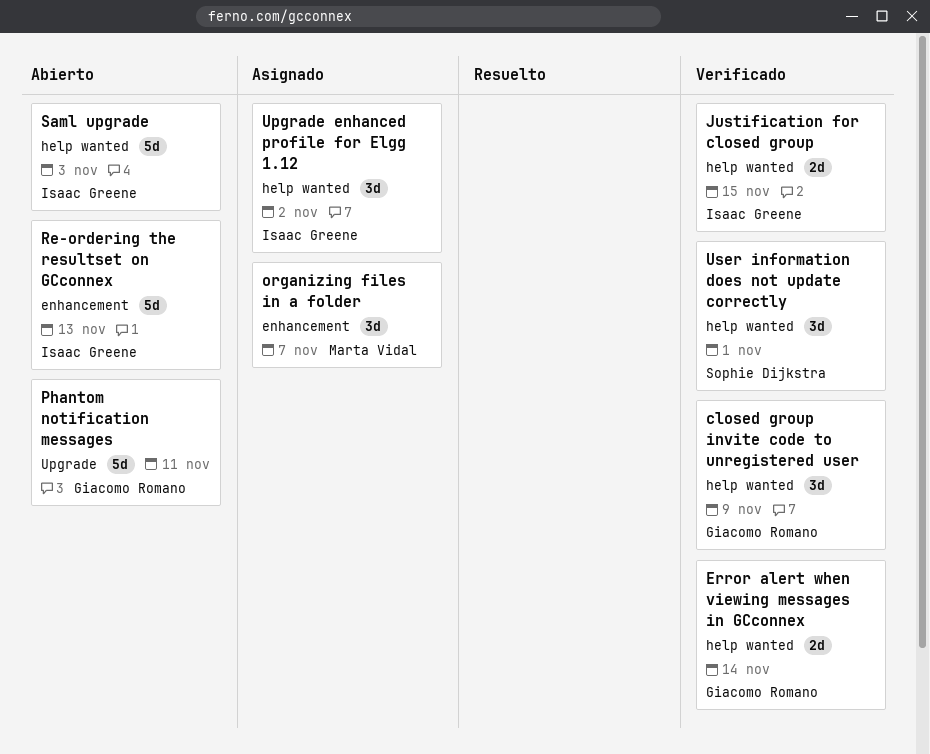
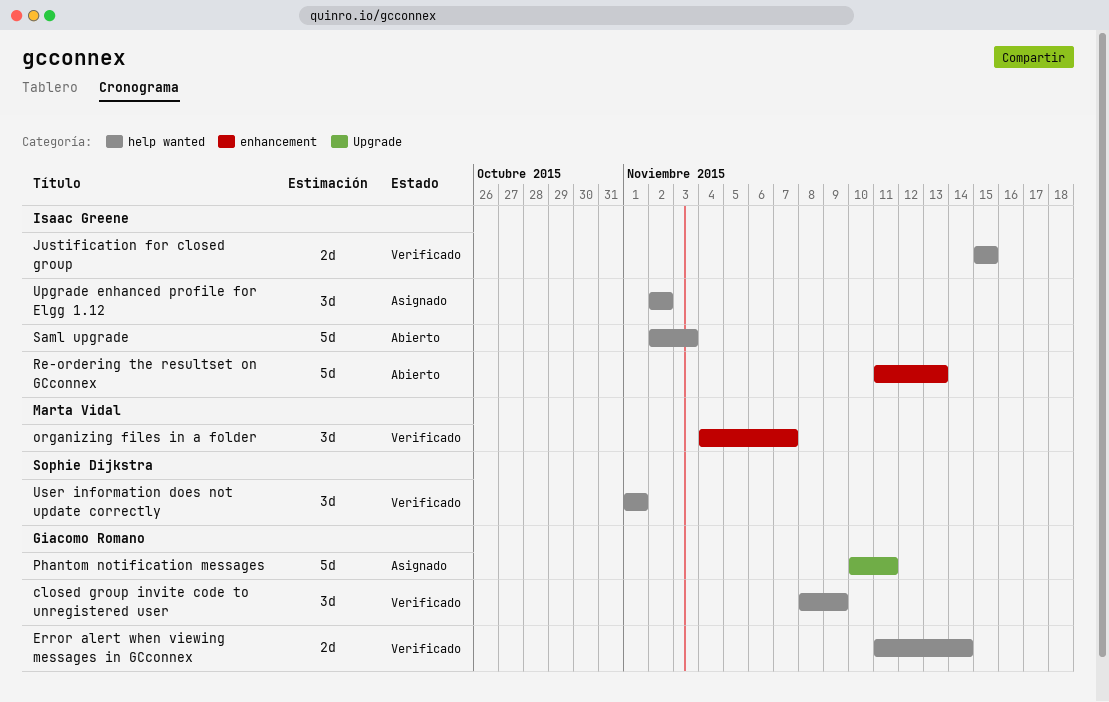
organizing files in a folder, status: Asignado -> Verificado
Phantom notification messages, status: Abierto -> Asignado

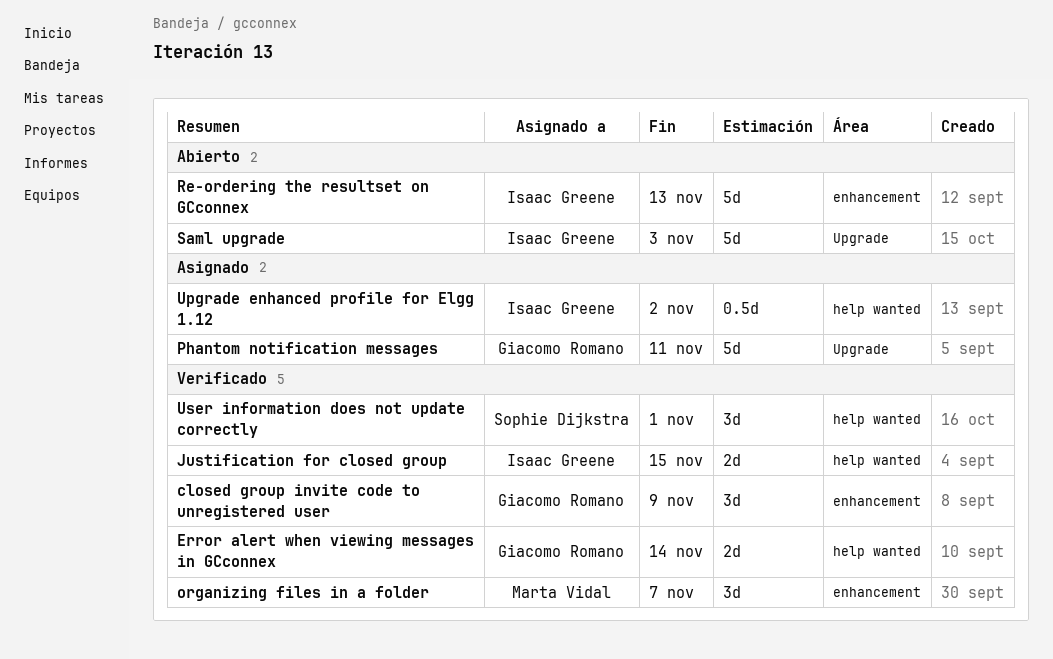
closed group invite code to unregistered user, label: help wanted -> enhancement
Saml upgrade, label: help wanted -> Upgrade
Upgrade enhanced profile for Elgg 1.12, estimate: 3d -> 0.5d

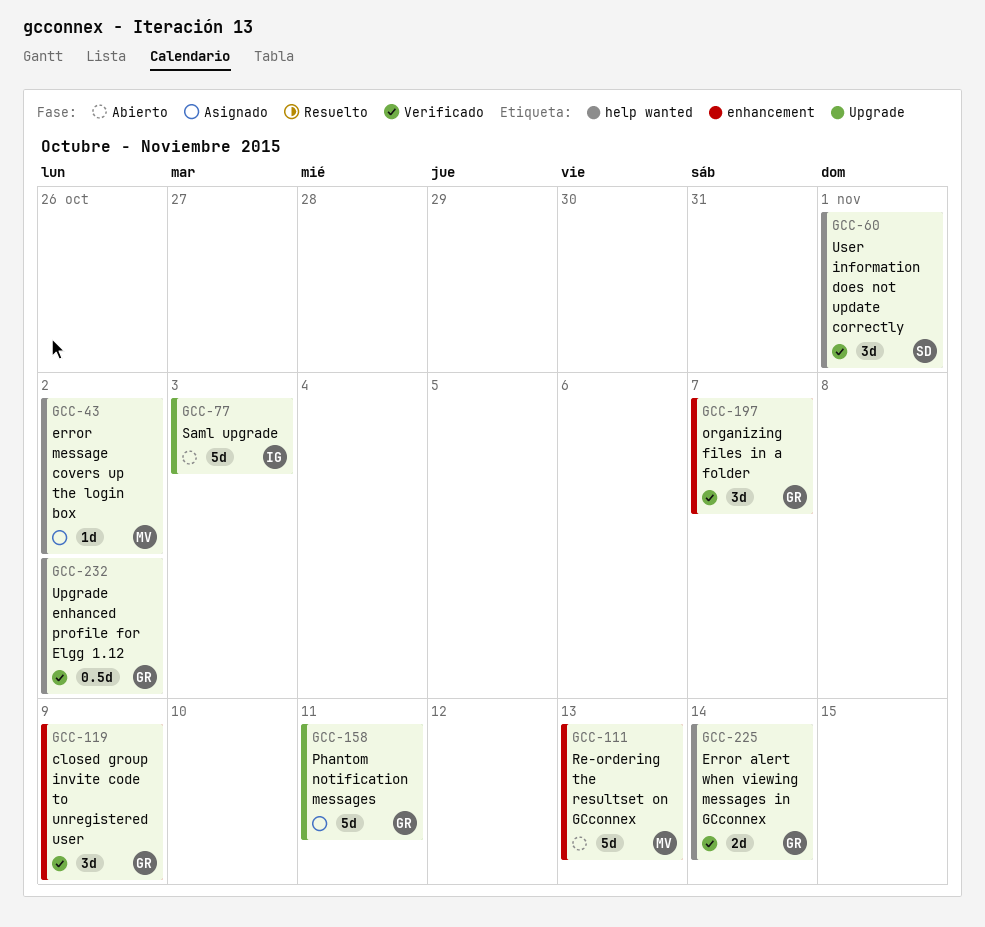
error message covers up the login box: none -> present
Justification for closed group: present -> none
organizing files in a folder, owner: Marta Vidal -> Giacomo Romano
Re-ordering the resultset on GCconnex, owner: Isaac Greene -> Marta Vidal
Upgrade enhanced profile for Elgg 1.12, status: Asignado -> Verificado
Upgrade enhanced profile for Elgg 1.12, owner: Isaac Greene -> Giacomo Romano

